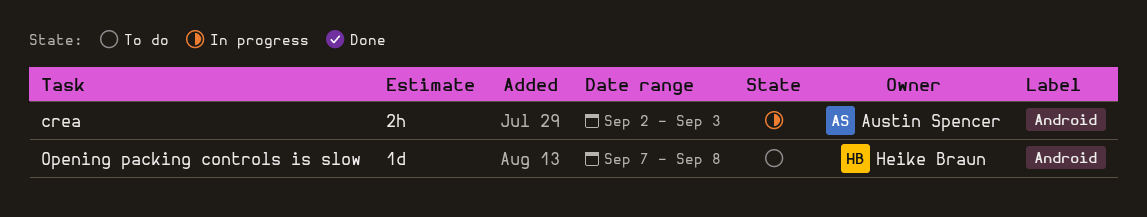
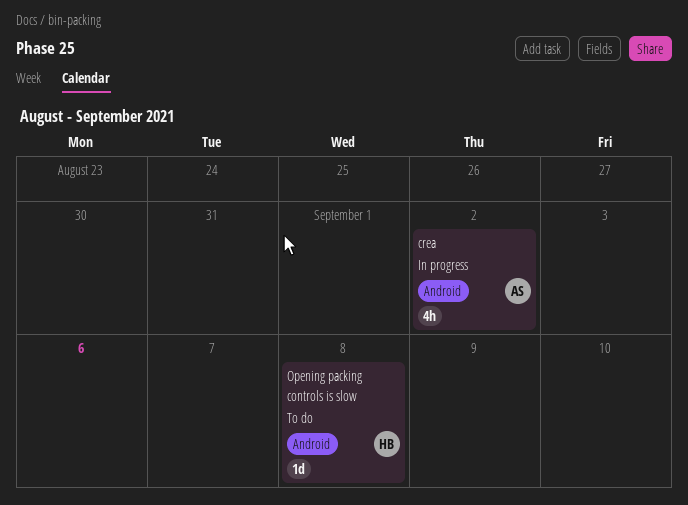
crea, estimate: 2h -> 4h
crea, due: Sep 3 -> Sep 2

